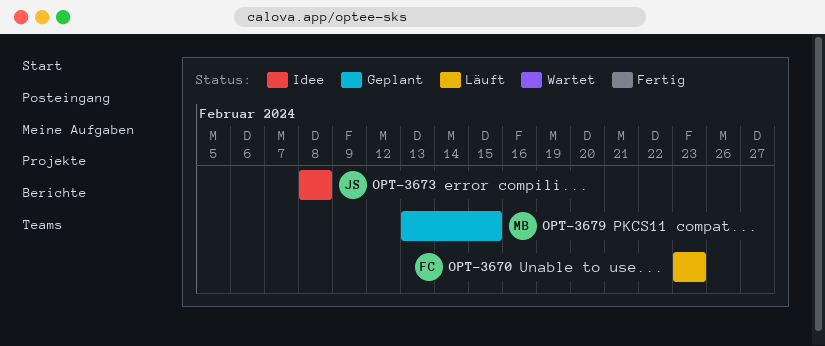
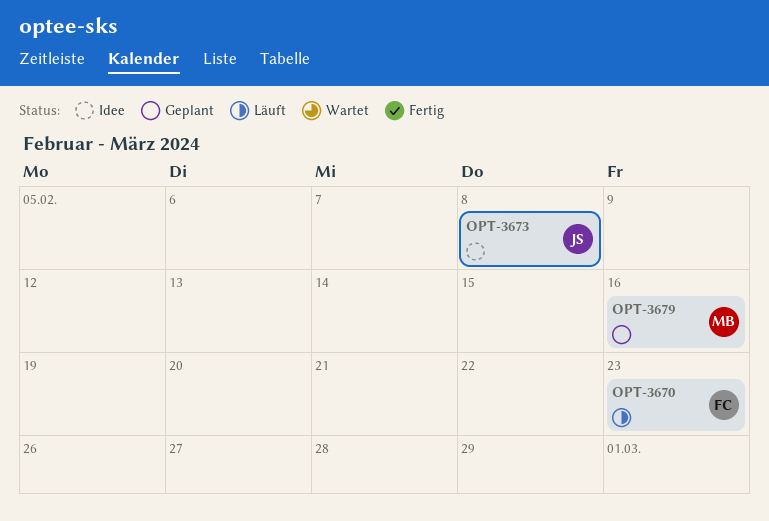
OPT-3679, due: Feb 15 -> Feb 16

